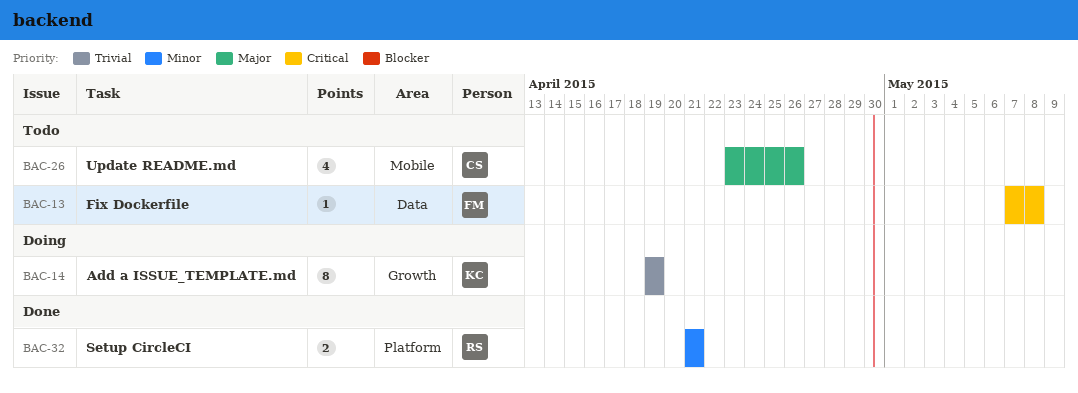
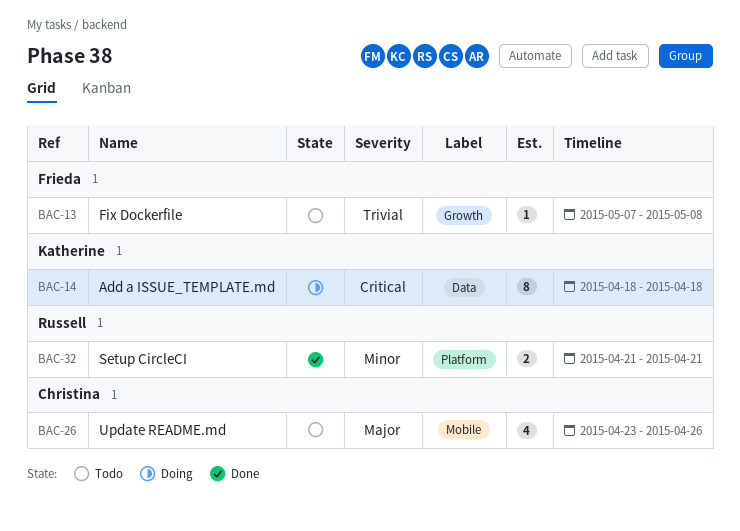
BAC-13, priority: Critical -> Trivial
BAC-13, label: Data -> Growth
BAC-14, priority: Trivial -> Critical
BAC-14, label: Growth -> Data
BAC-14, start: Apr 19 -> Apr 18
BAC-14, due: Apr 19 -> Apr 18

